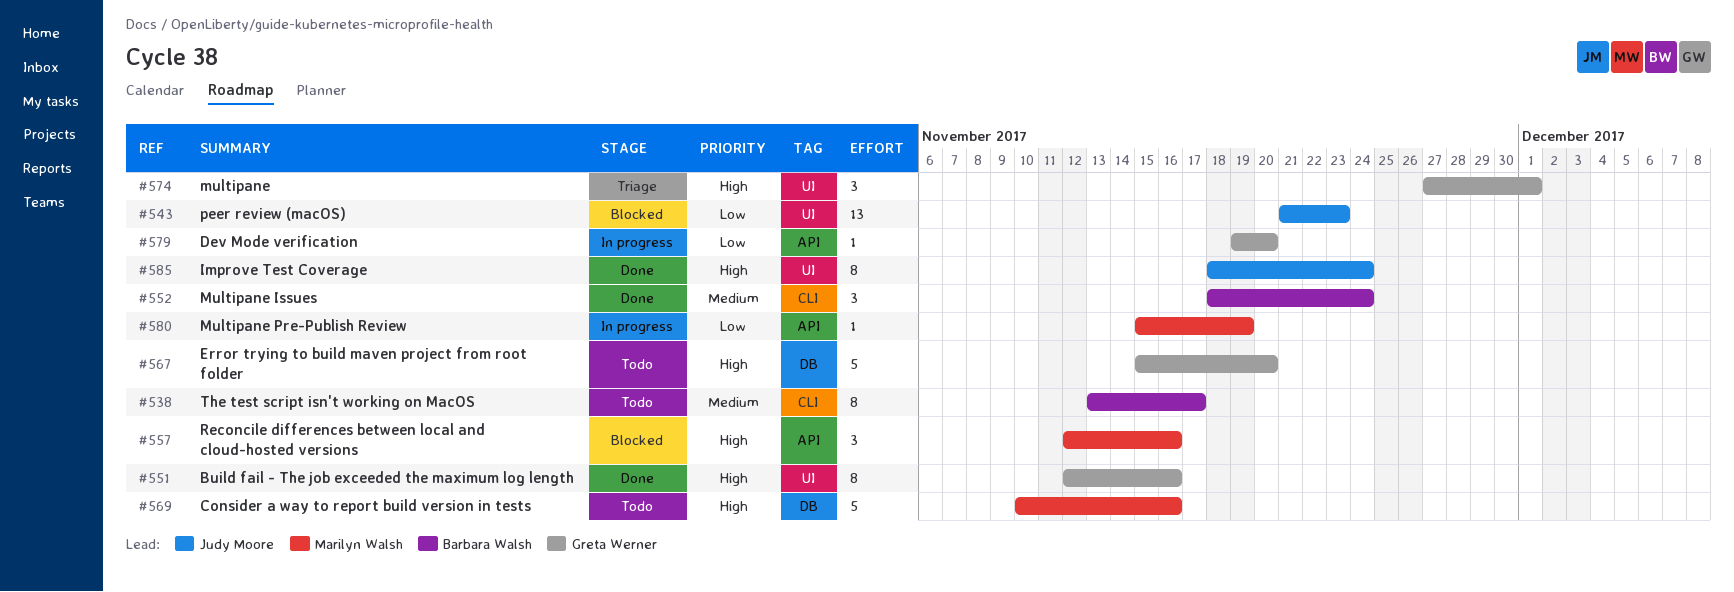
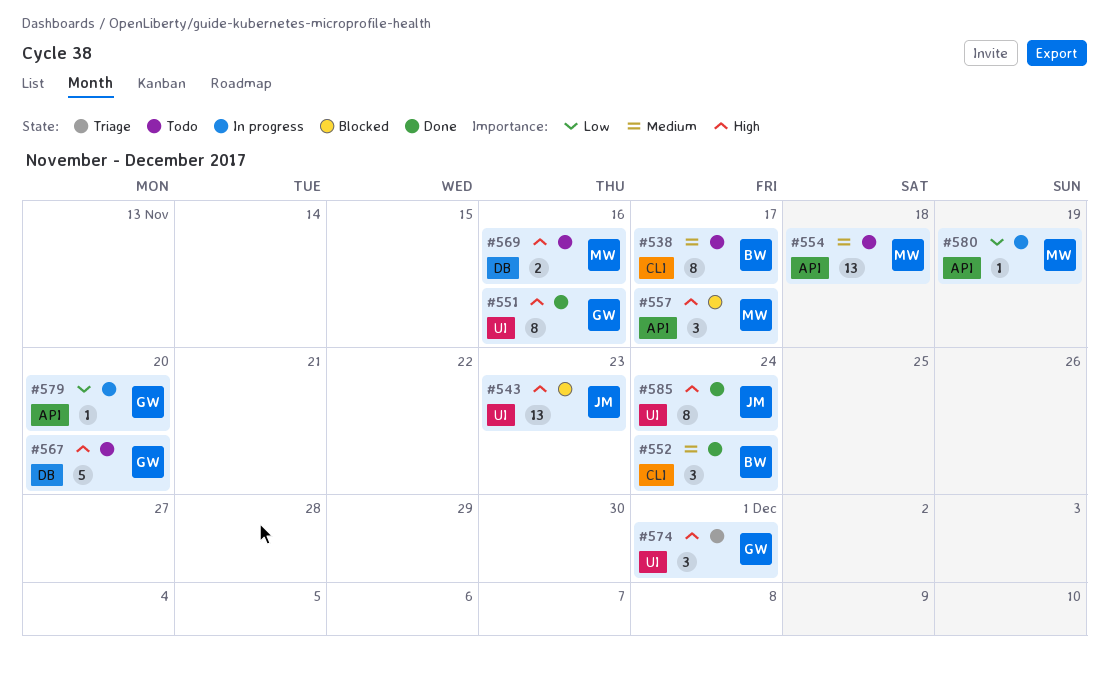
#543, priority: Low -> High
#554: none -> present
#557, due: Nov 16 -> Nov 17
#569, estimate: 5 -> 2

